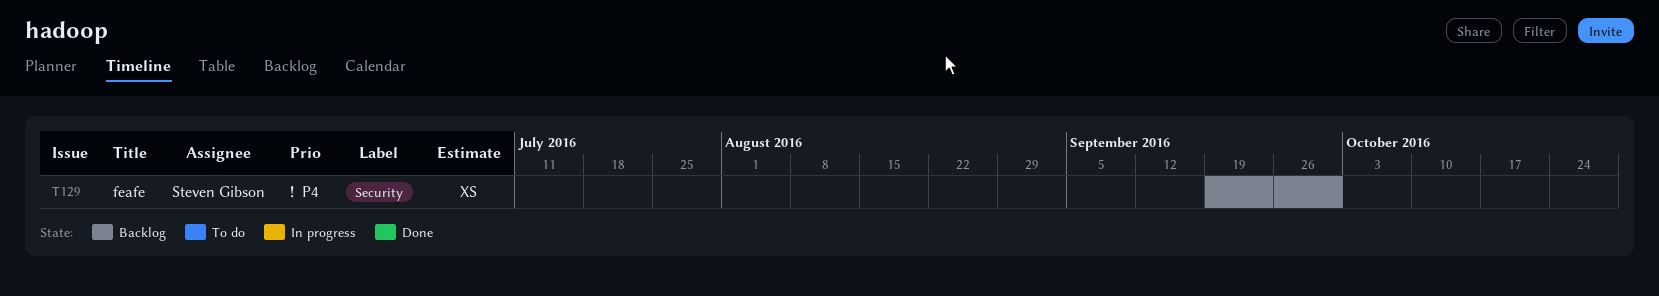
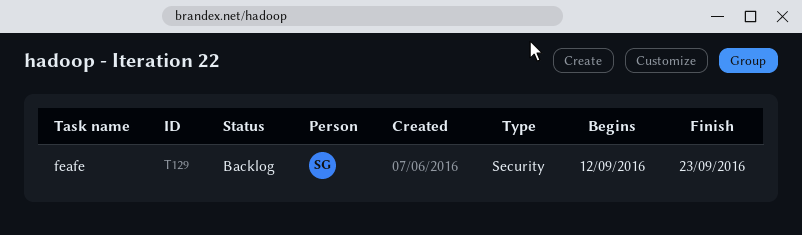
T129, start: Sep 19 -> Sep 12
T129, due: Sep 30 -> Sep 23

